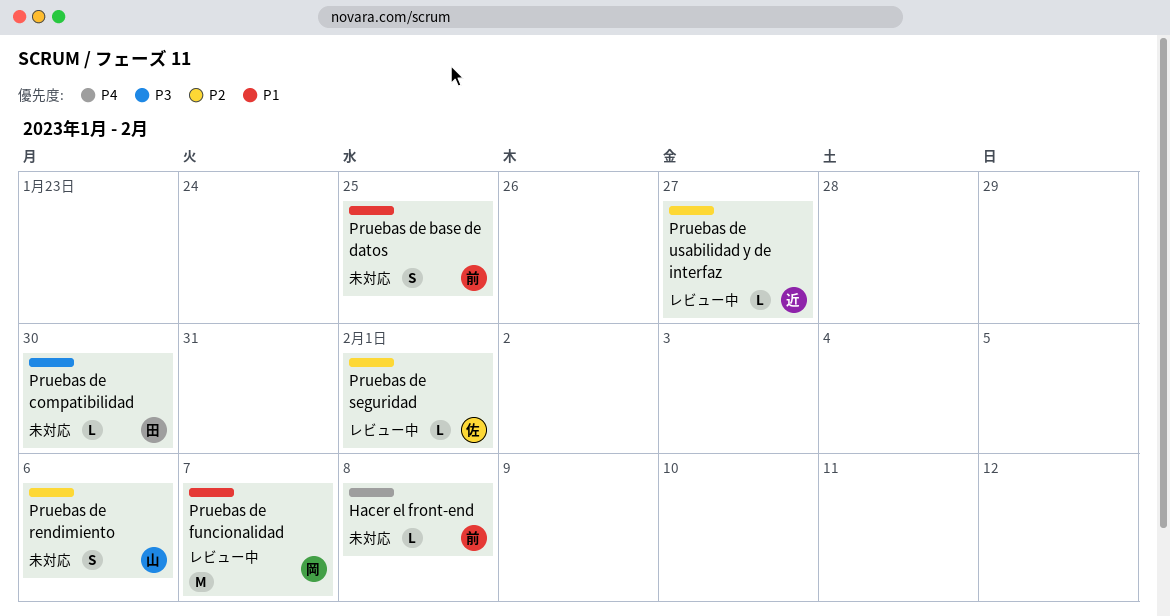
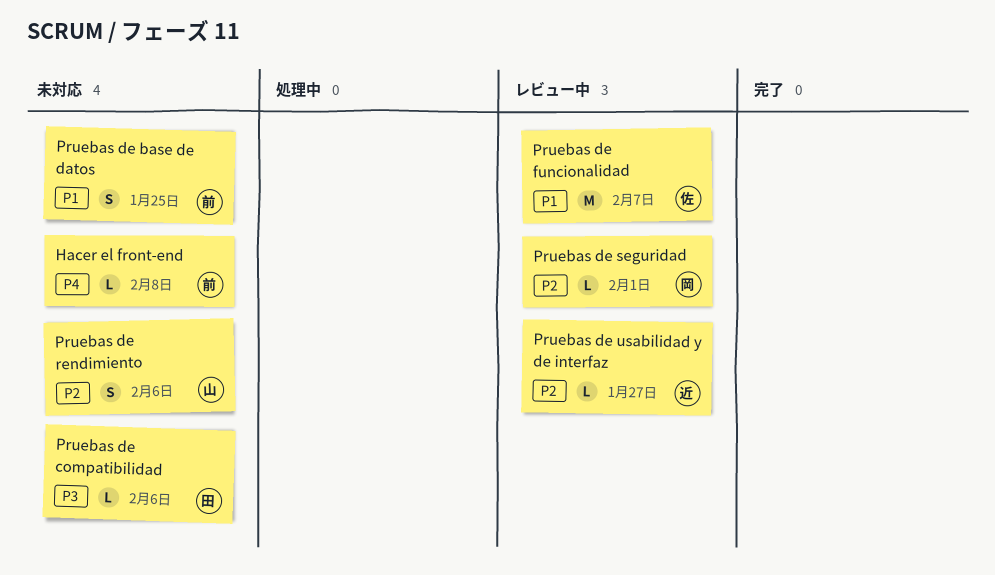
Pruebas de compatibilidad, due: Jan 30 -> Feb 6
Pruebas de funcionalidad, owner: 岡 -> 佐
Pruebas de seguridad, owner: 佐 -> 岡

